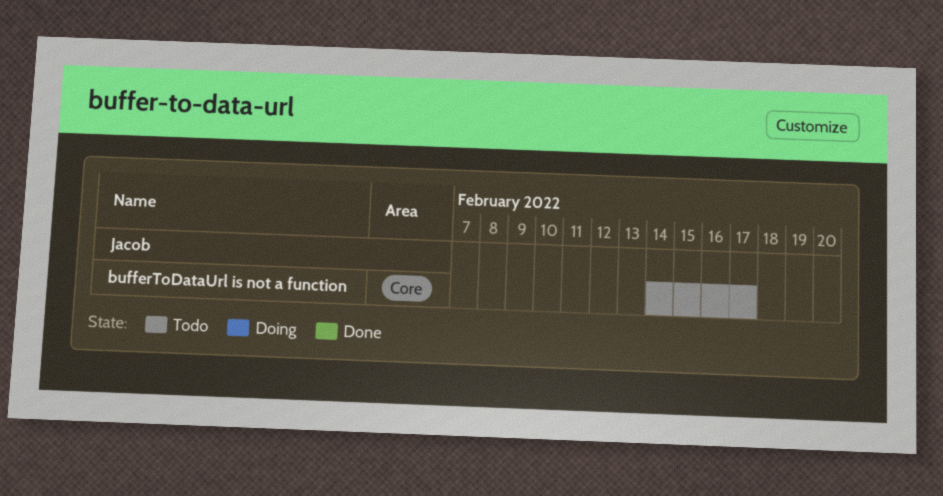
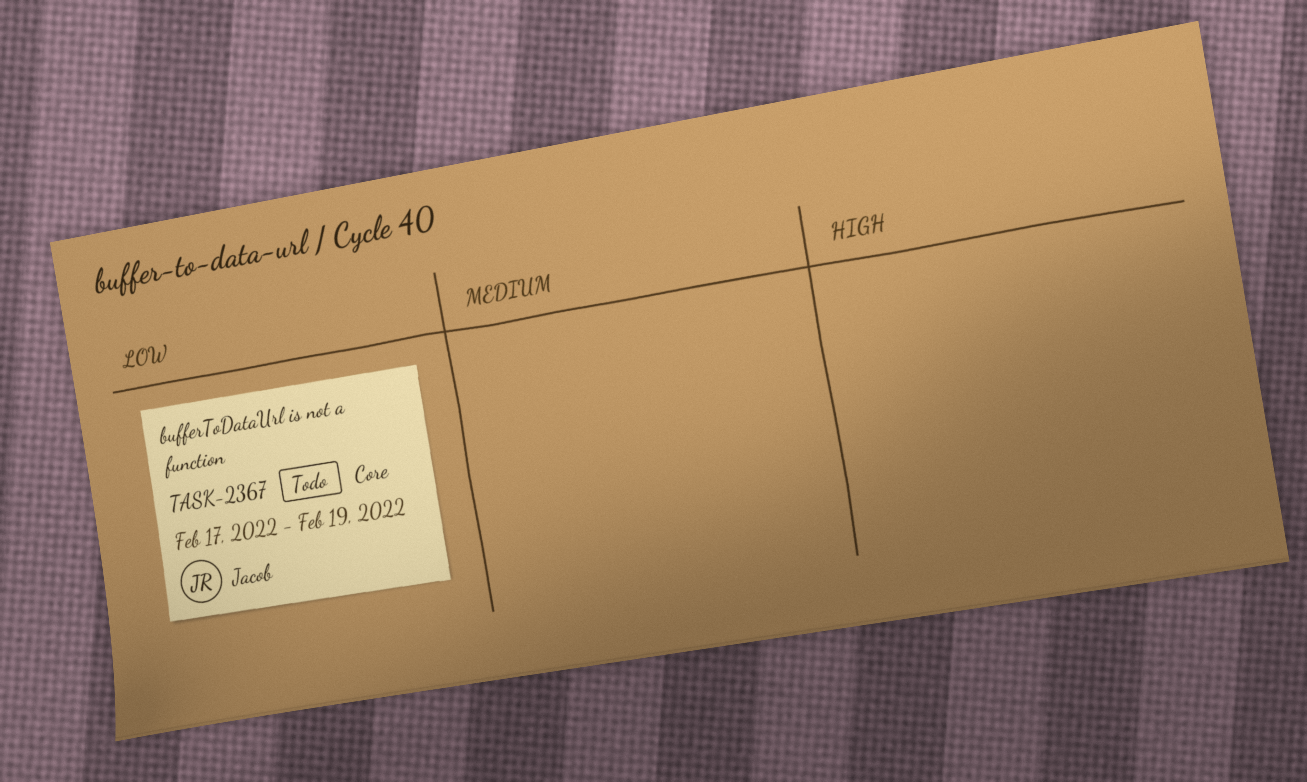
bufferToDataUrl is not a function, start: Feb 14 -> Feb 17
bufferToDataUrl is not a function, due: Feb 17 -> Feb 19

